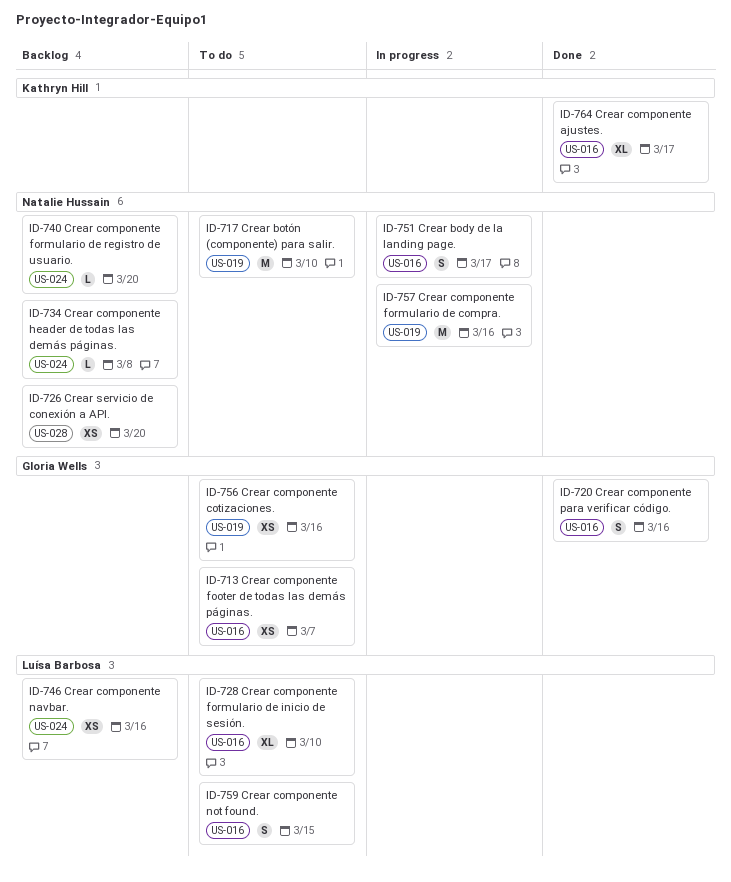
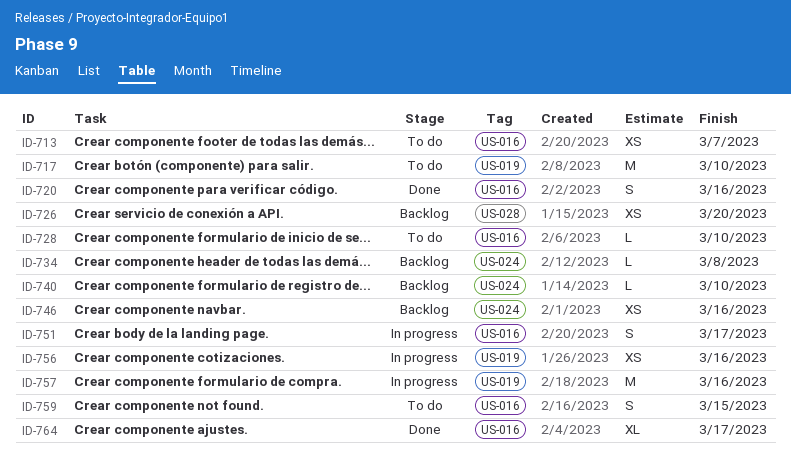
ID-728, estimate: XL -> L
ID-740, due: Mar 20 -> Mar 10
ID-756, status: To do -> In progress

